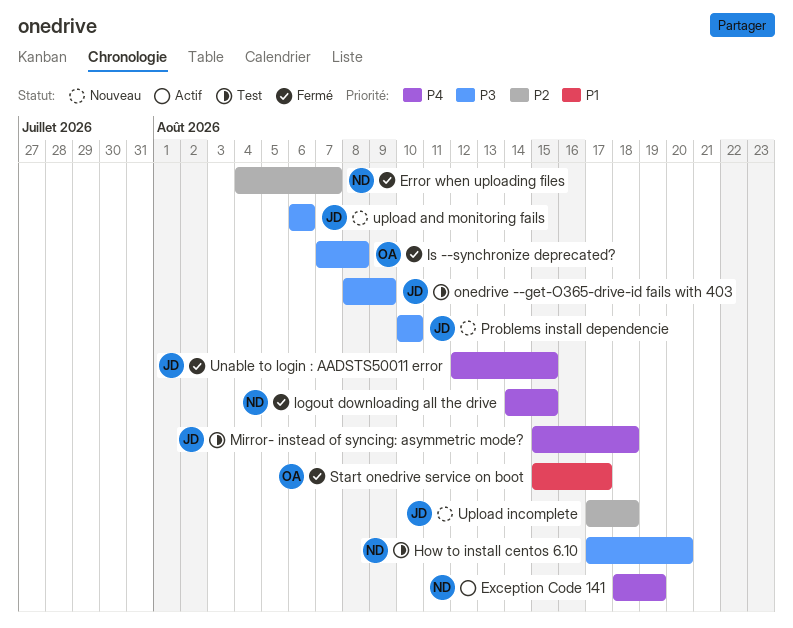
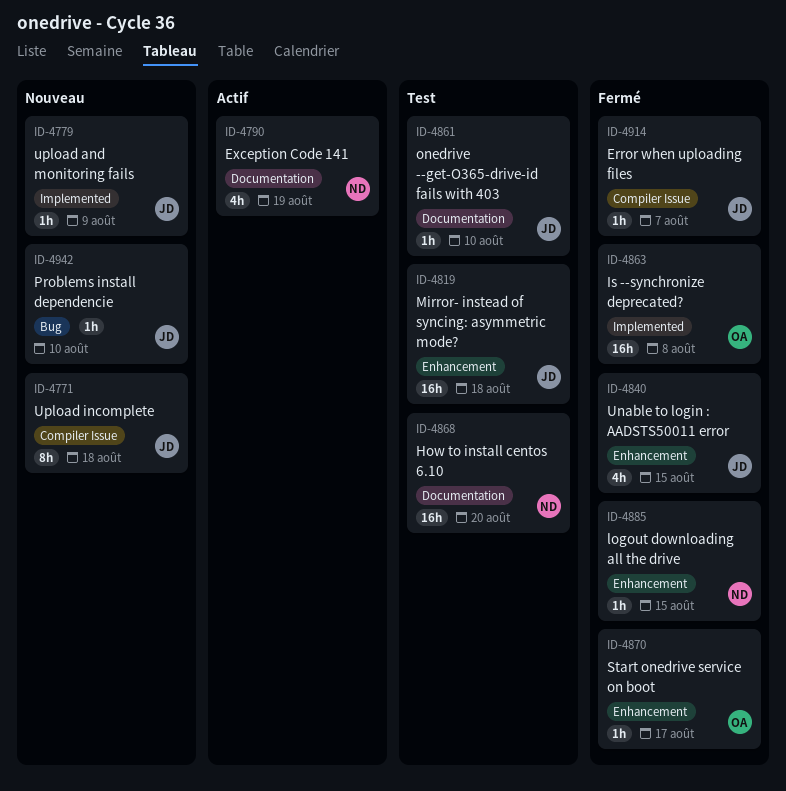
Error when uploading files, owner: ND -> JD
onedrive --get-O365-drive-id fails with 403, due: Aug 9 -> Aug 10
upload and monitoring fails, due: Aug 6 -> Aug 9

